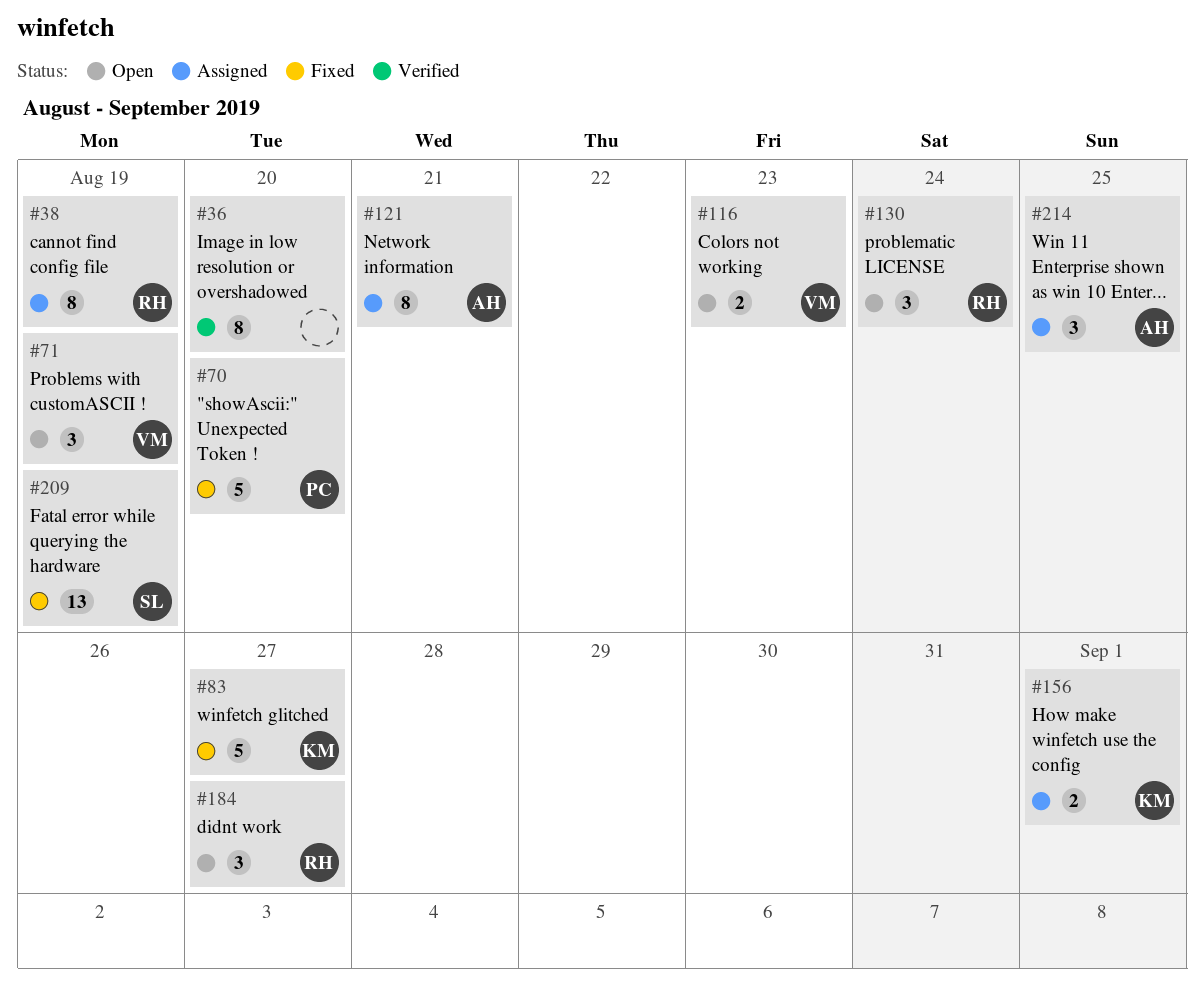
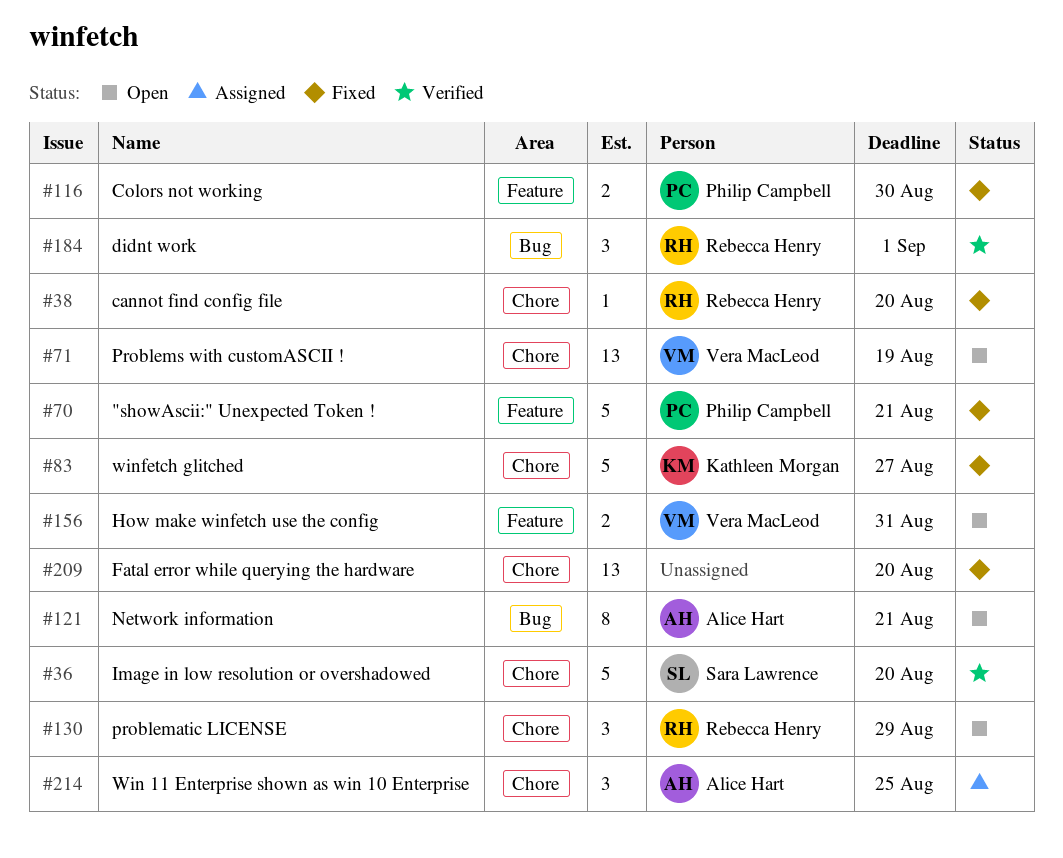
#36, owner: none -> Sara Lawrence
#36, estimate: 8 -> 5
#38, status: Assigned -> Fixed
#38, estimate: 8 -> 1
#38, due: Aug 19 -> Aug 20
#70, due: Aug 20 -> Aug 21
#71, estimate: 3 -> 13
#116, status: Open -> Fixed
#116, owner: Vera MacLeod -> Philip Campbell
#116, due: Aug 23 -> Aug 30
#121, status: Assigned -> Open
#130, due: Aug 24 -> Aug 29
#156, status: Assigned -> Open
#156, owner: Kathleen Morgan -> Vera MacLeod
#156, due: Sep 1 -> Aug 31
#184, status: Open -> Verified
#184, due: Aug 27 -> Sep 1
#209, owner: Sara Lawrence -> none
#209, due: Aug 19 -> Aug 20

